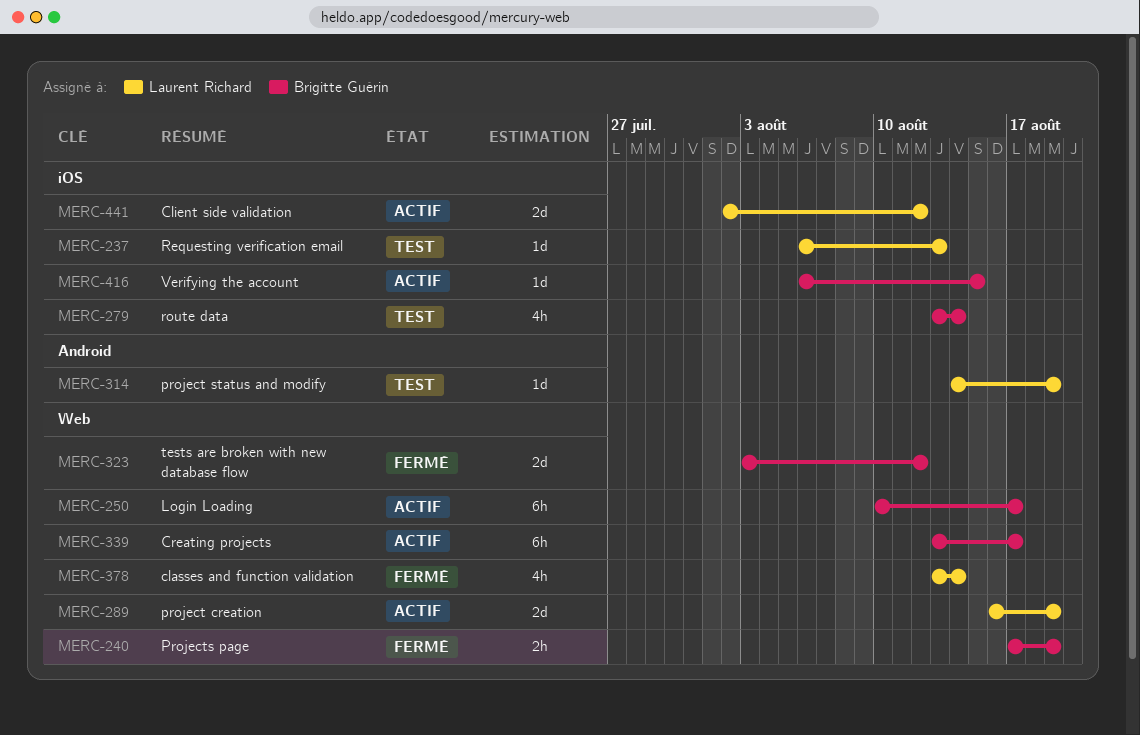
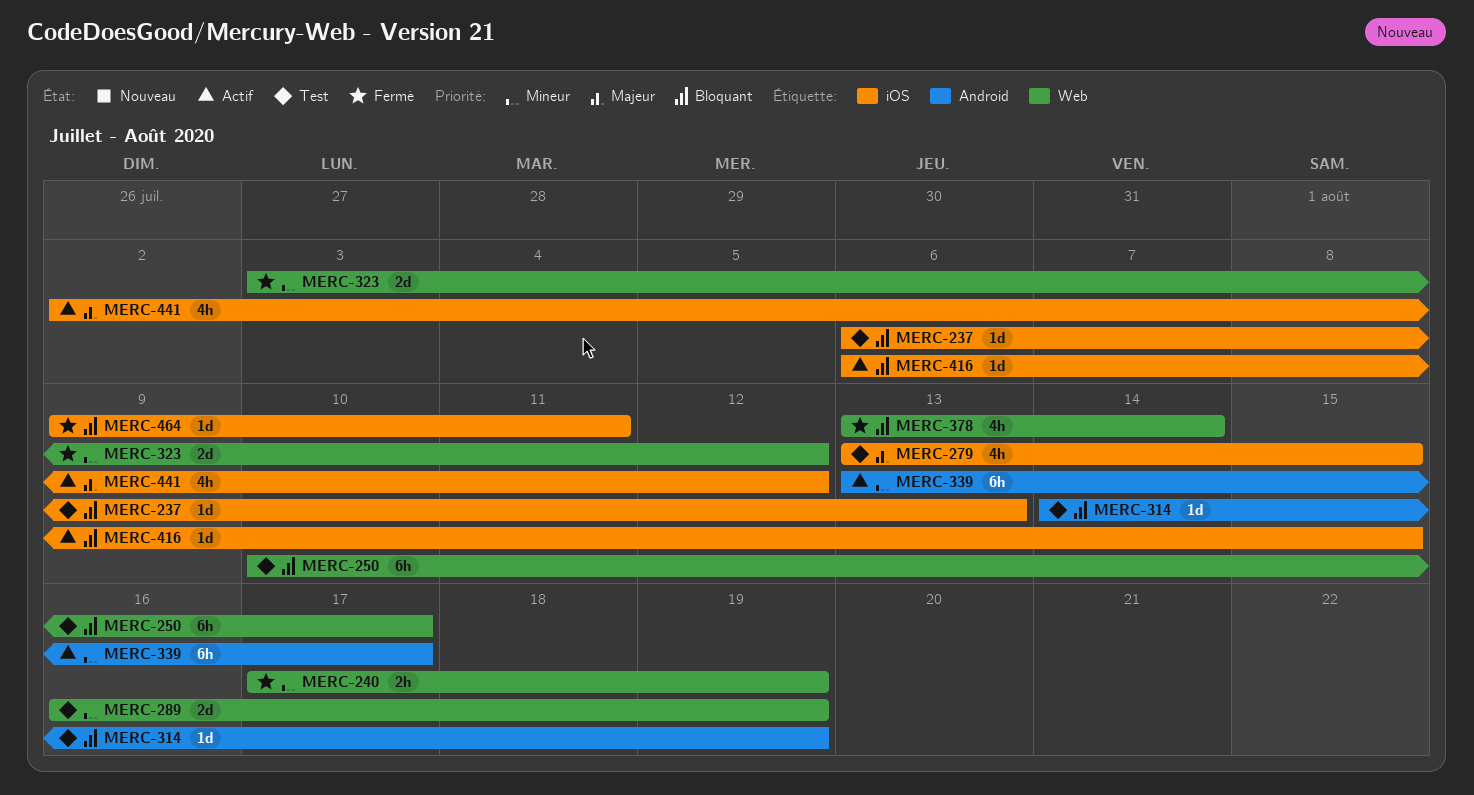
MERC-250, status: Actif -> Test
MERC-279, due: Aug 14 -> Aug 15
MERC-289, status: Actif -> Test
MERC-339, label: Web -> Android
MERC-441, estimate: 2d -> 4h
MERC-464: none -> present

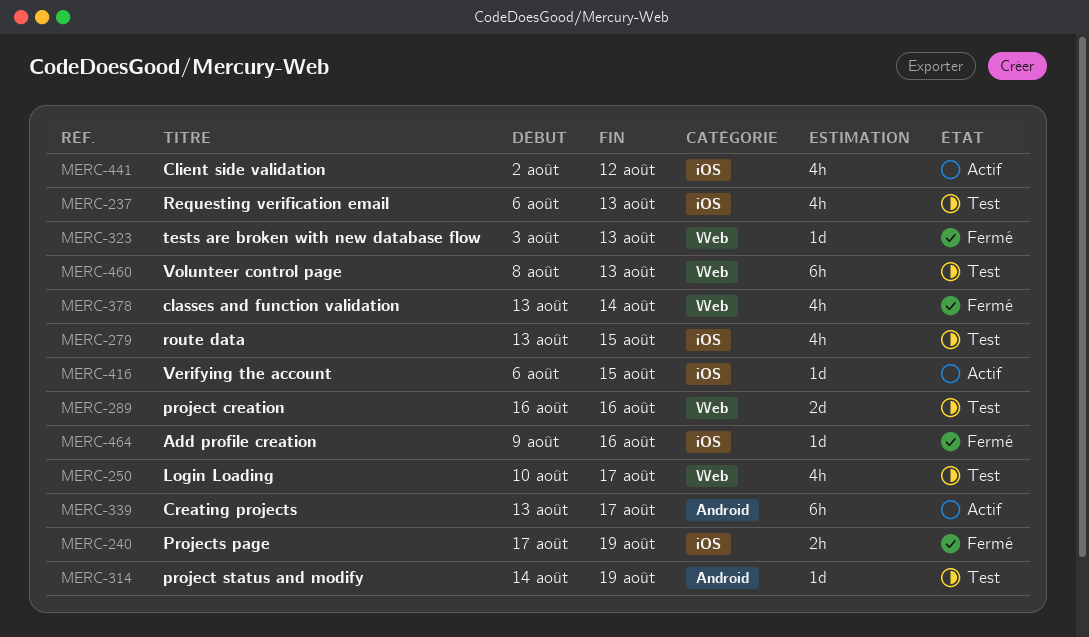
MERC-237, estimate: 1d -> 4h
MERC-240, label: Web -> iOS
MERC-250, estimate: 6h -> 4h
MERC-289, due: Aug 19 -> Aug 16
MERC-323, estimate: 2d -> 1d
MERC-323, due: Aug 12 -> Aug 13
MERC-460: none -> present
MERC-464, due: Aug 11 -> Aug 16

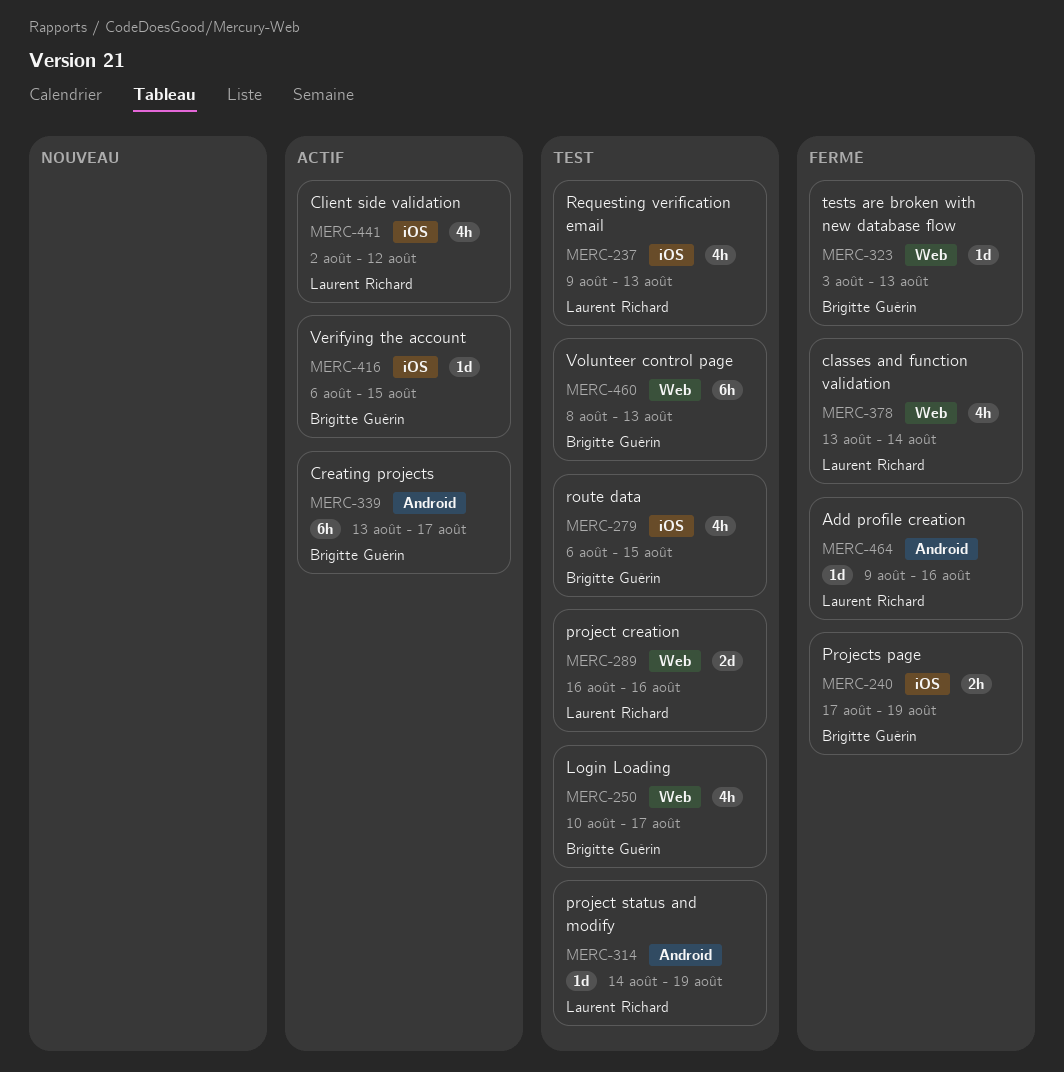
MERC-237, start: Aug 6 -> Aug 9
MERC-279, start: Aug 13 -> Aug 6
MERC-464, label: iOS -> Android

